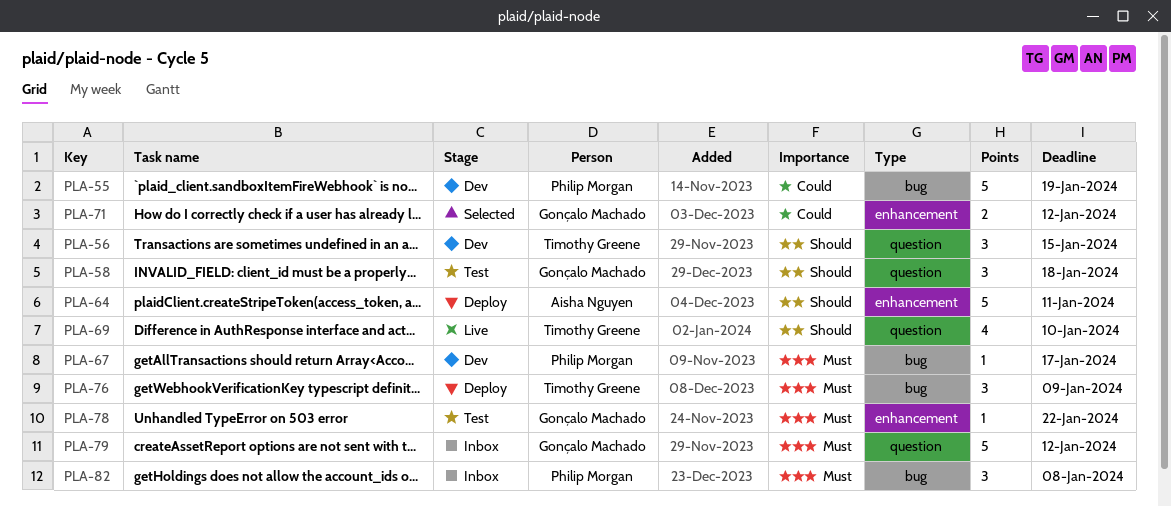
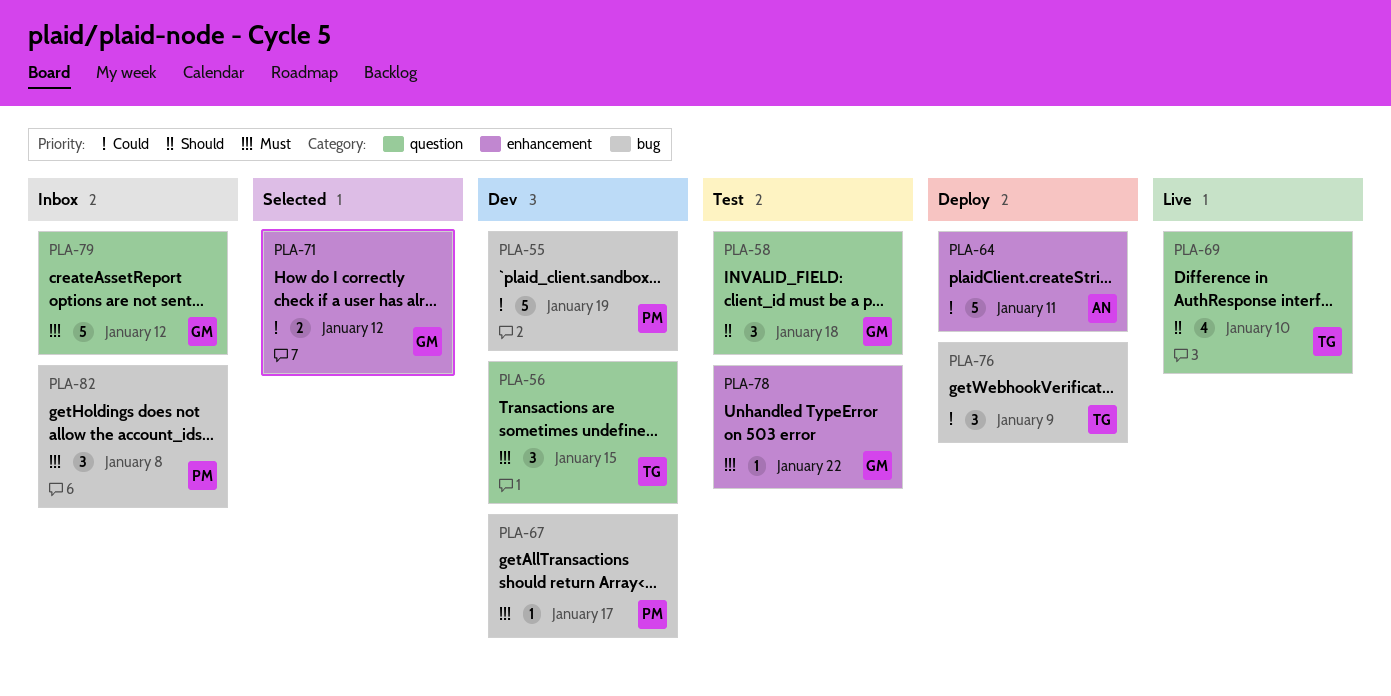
PLA-56, priority: Should -> Must
PLA-64, priority: Should -> Could
PLA-76, priority: Must -> Could

